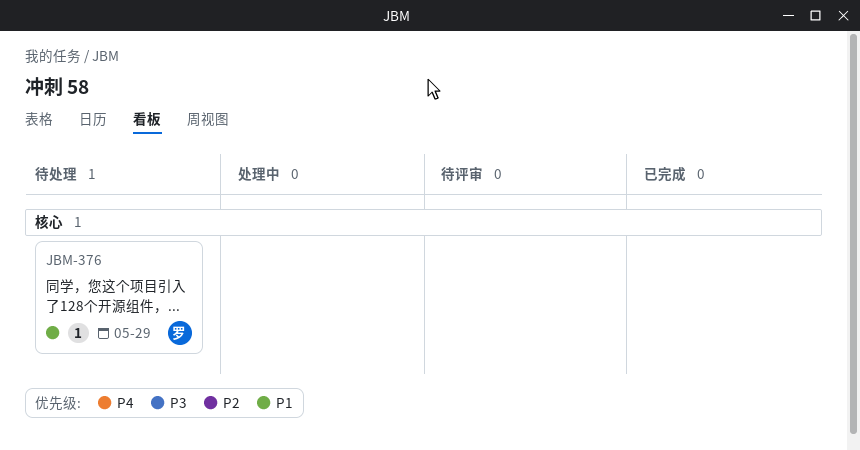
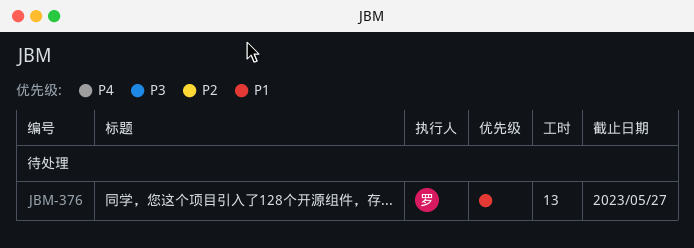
JBM-376, estimate: 1 -> 13
JBM-376, due: May 29 -> May 27

